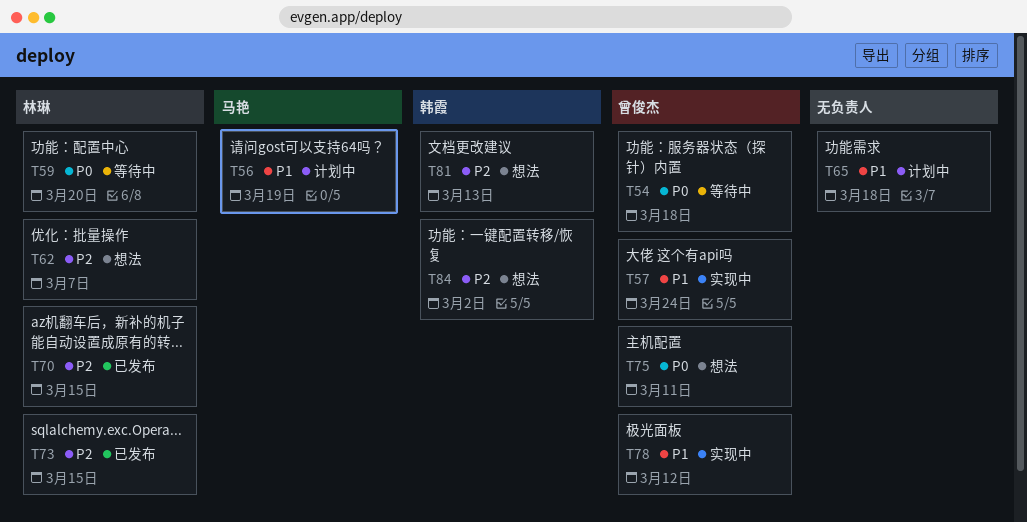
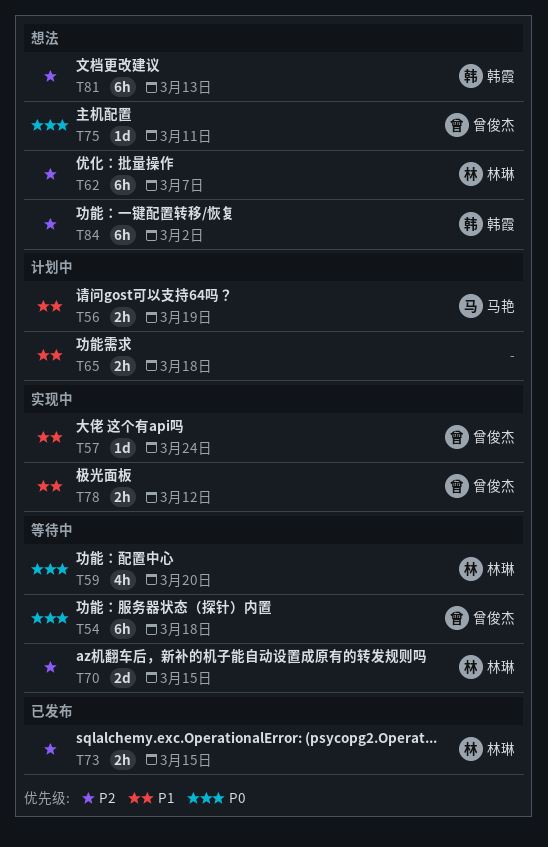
T70, status: 已发布 -> 等待中

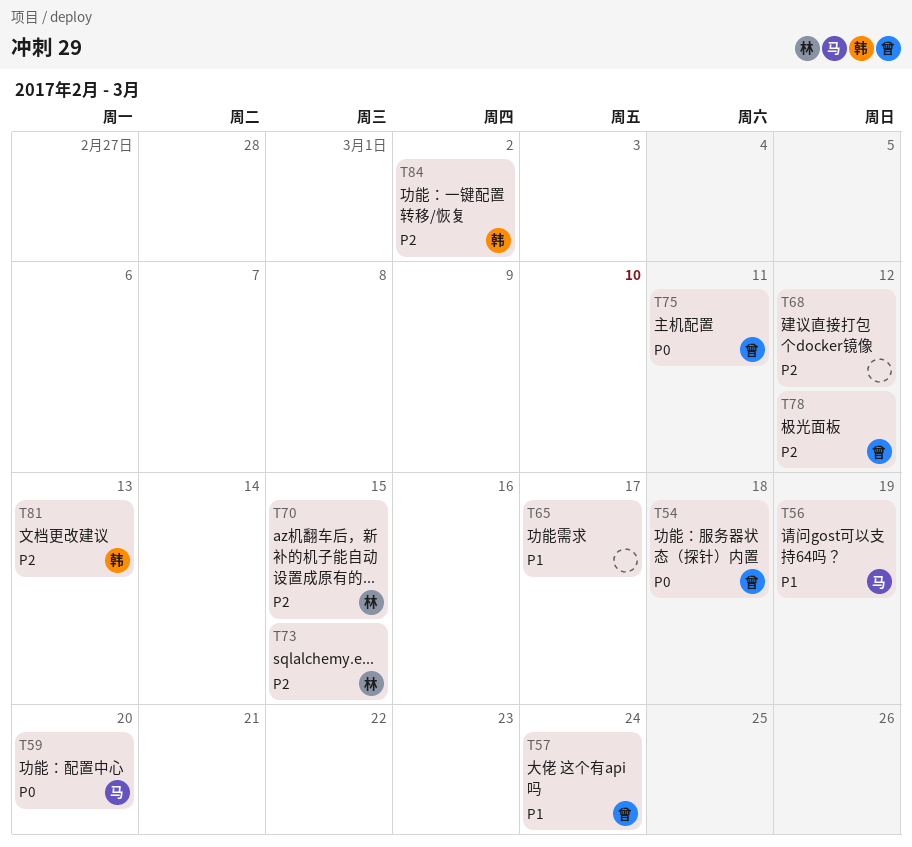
T59, owner: 林琳 -> 马艳
T62: present -> none
T65, due: Mar 18 -> Mar 17
T68: none -> present
T78, priority: P1 -> P2

